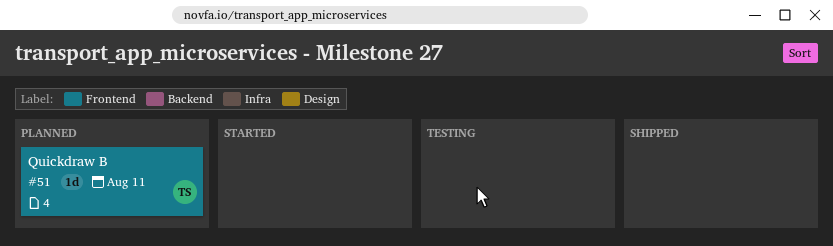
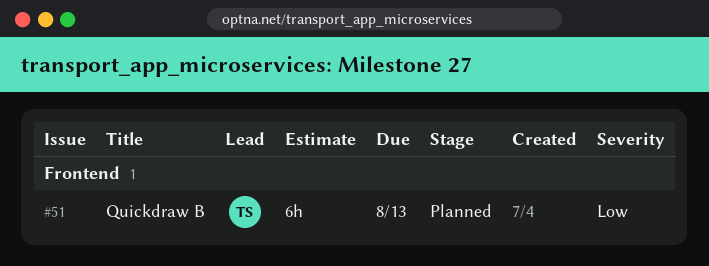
#51, estimate: 1d -> 6h
#51, due: Aug 11 -> Aug 13

